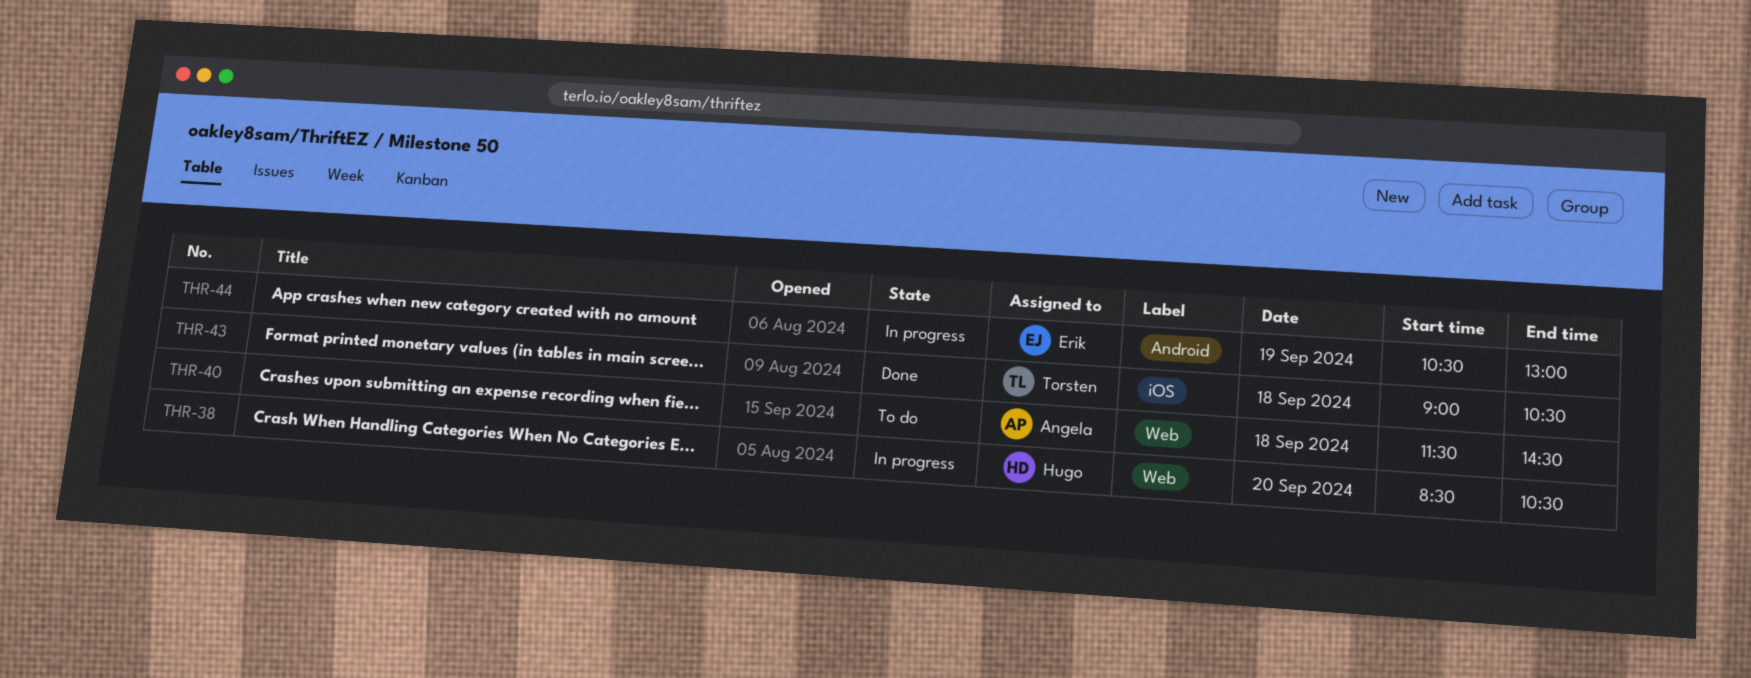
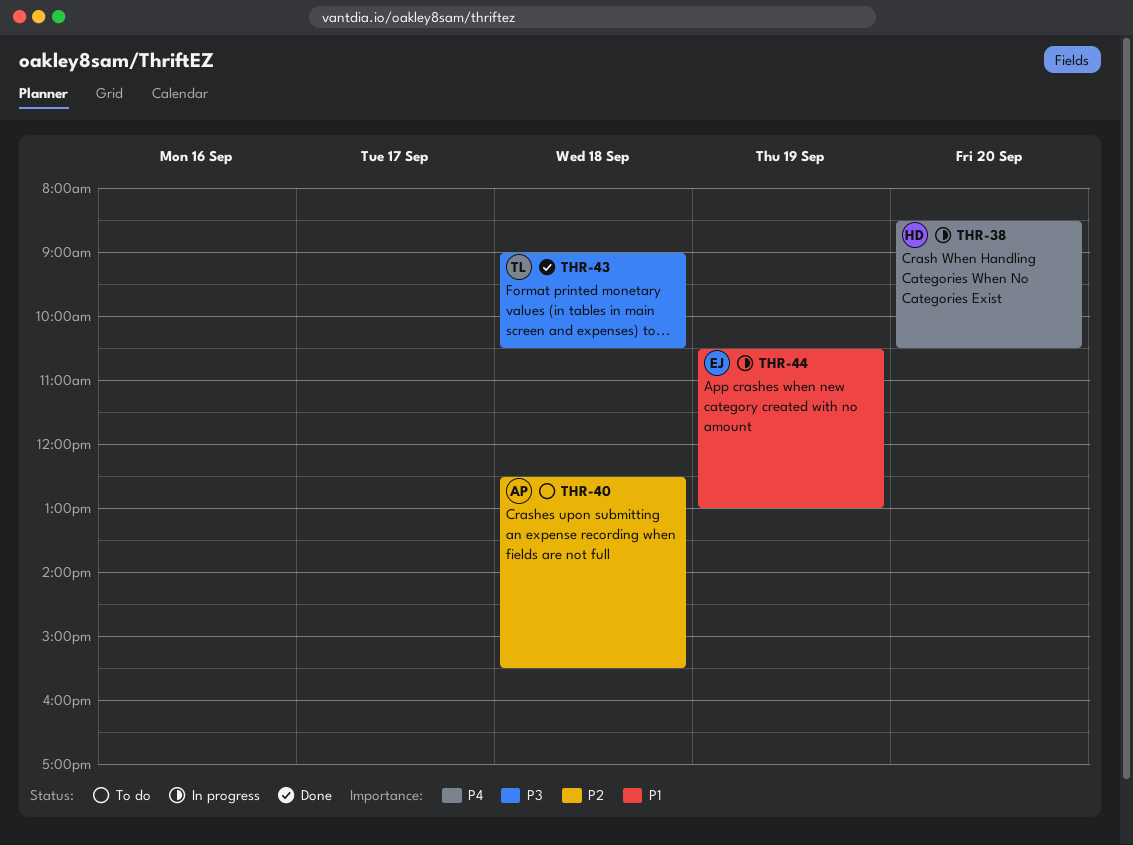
THR-40, begins: 11:30 -> 12:30
THR-40, ends: 14:30 -> 15:30

